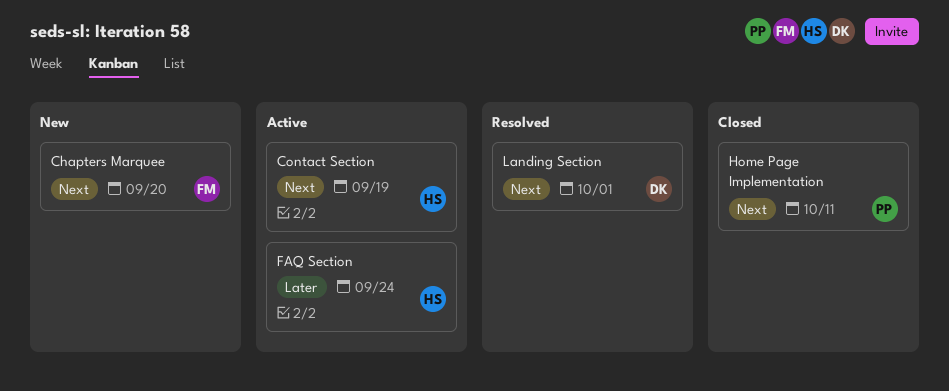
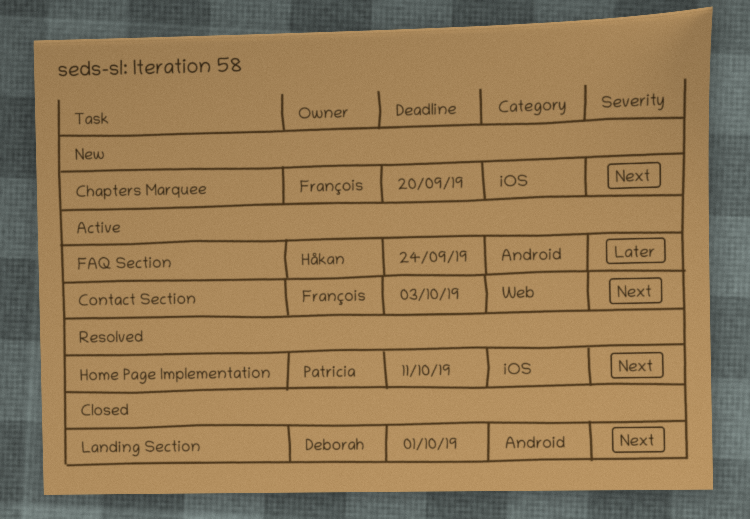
Contact Section, owner: Håkan -> François
Contact Section, due: Sep 19 -> Oct 3
Home Page Implementation, status: Closed -> Resolved
Landing Section, status: Resolved -> Closed

